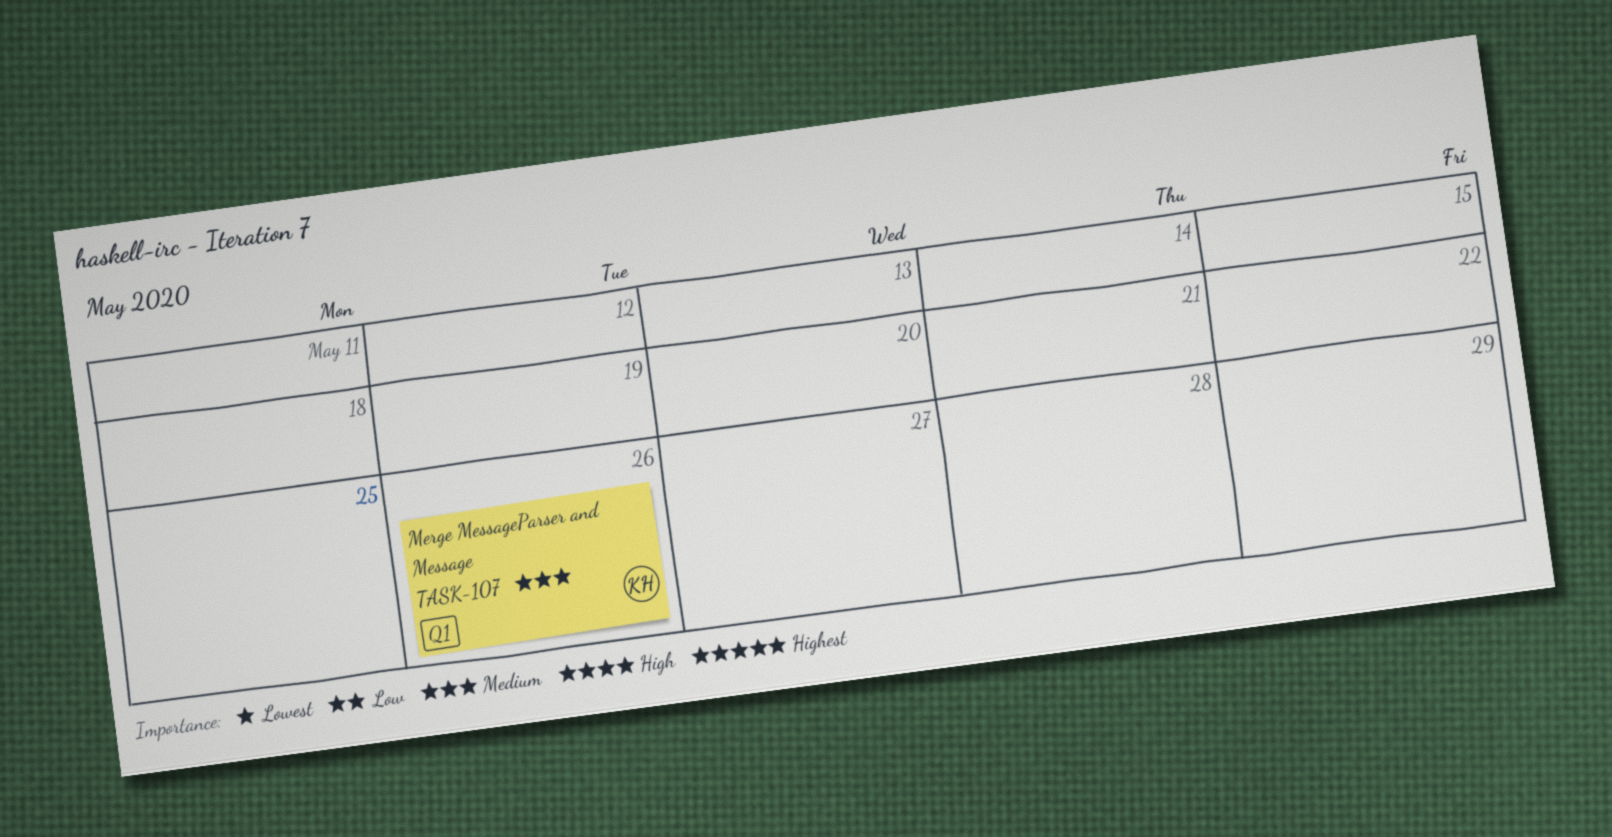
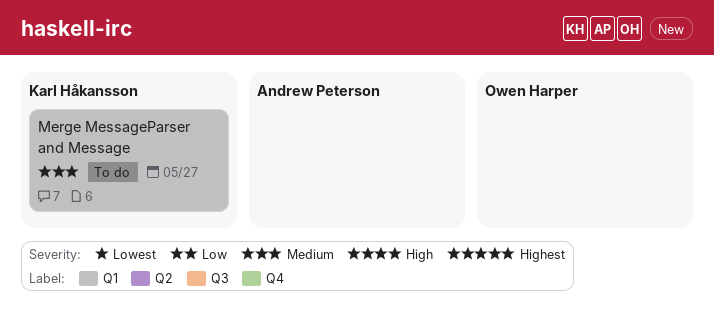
Merge MessageParser and Message, due: May 26 -> May 27

